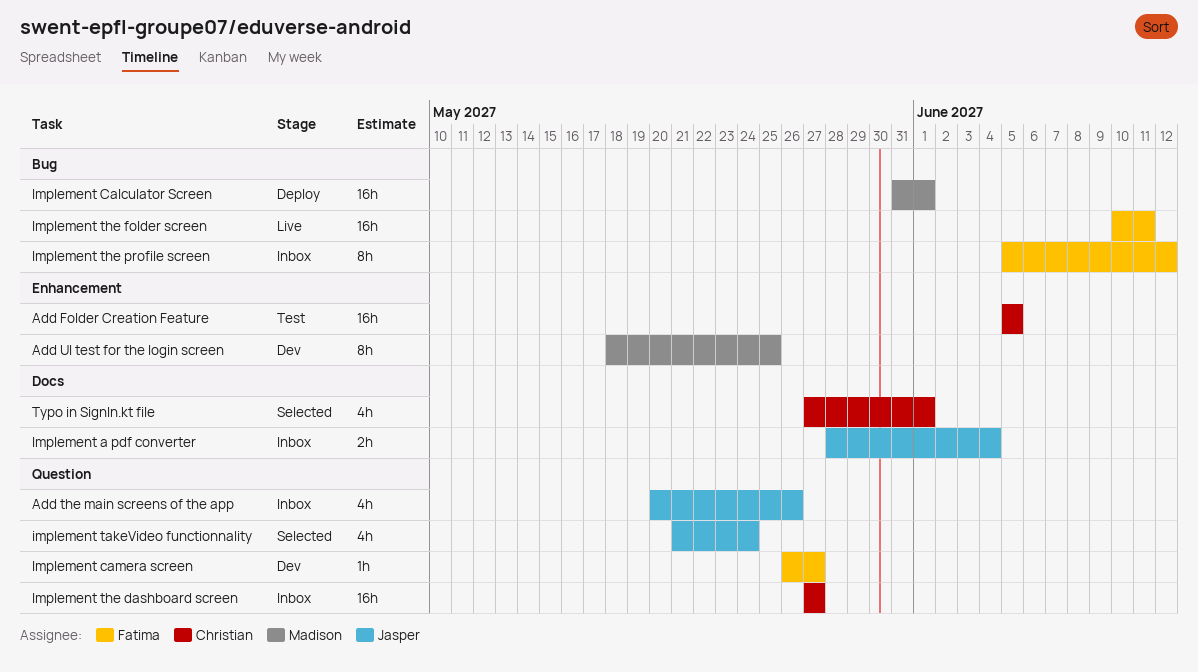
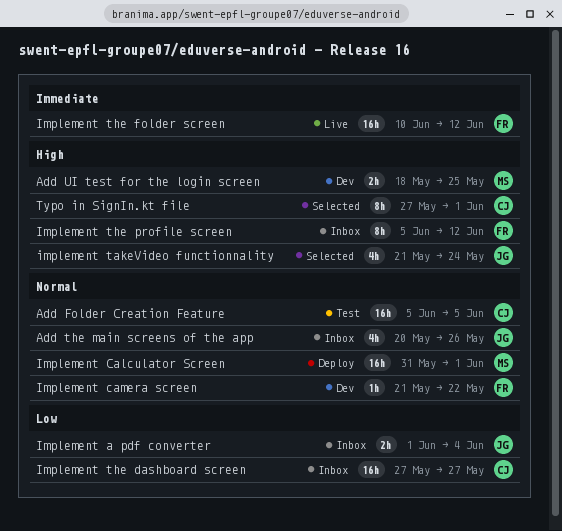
Add UI test for the login screen, estimate: 8h -> 2h
Implement a pdf converter, start: May 28 -> Jun 1
Implement camera screen, start: May 26 -> May 21
Implement camera screen, due: May 27 -> May 22
Implement the folder screen, due: Jun 11 -> Jun 12
Typo in SignIn.kt file, estimate: 4h -> 8h

